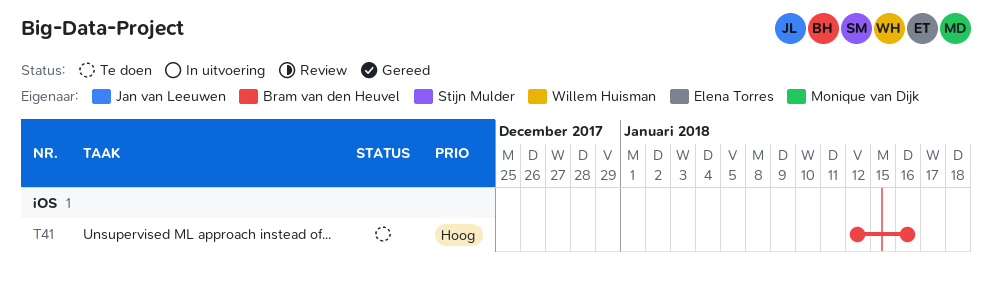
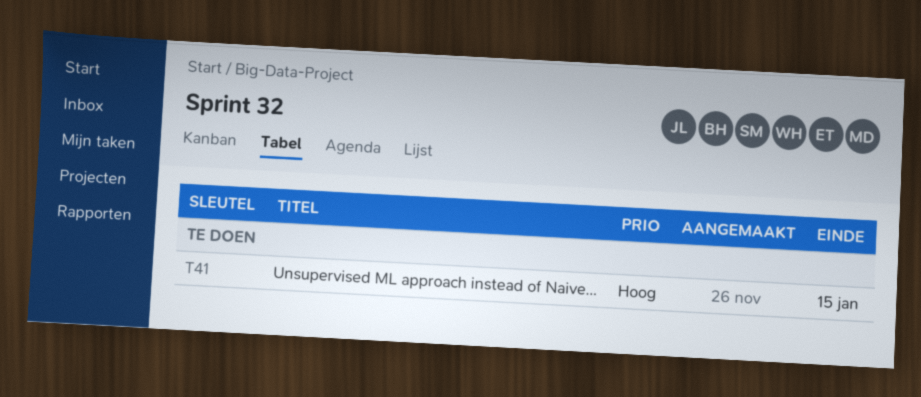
T41, due: Jan 16 -> Jan 15

